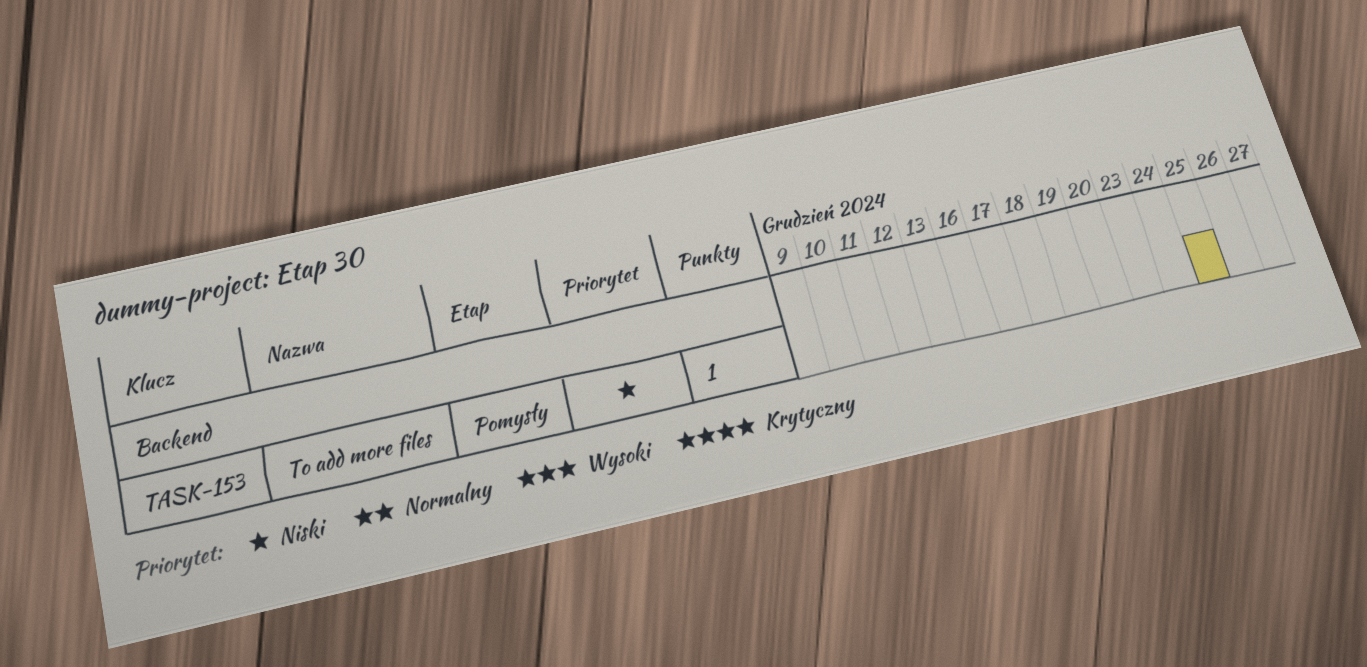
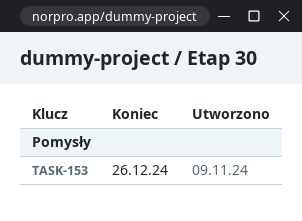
TASK-153, due: Dec 25 -> Dec 26

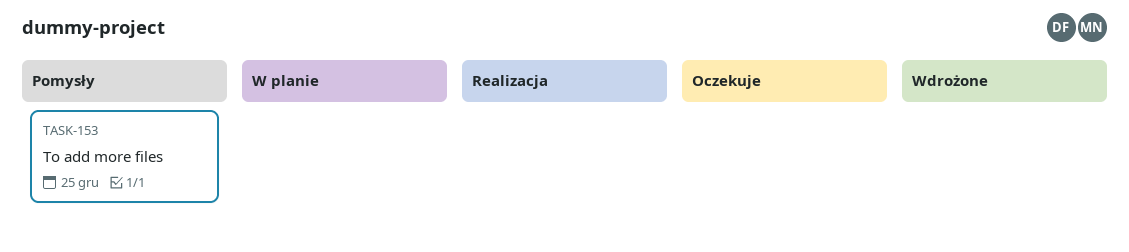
TASK-153, due: Dec 26 -> Dec 25

